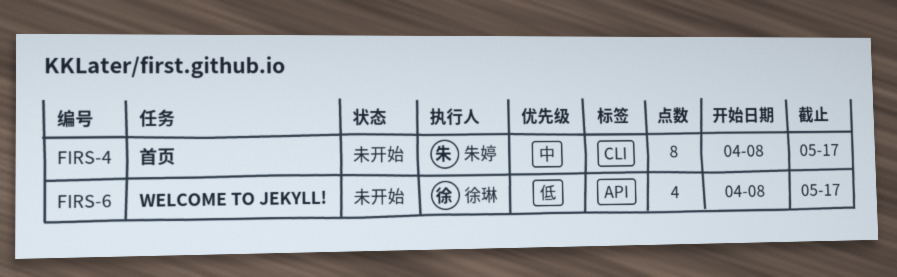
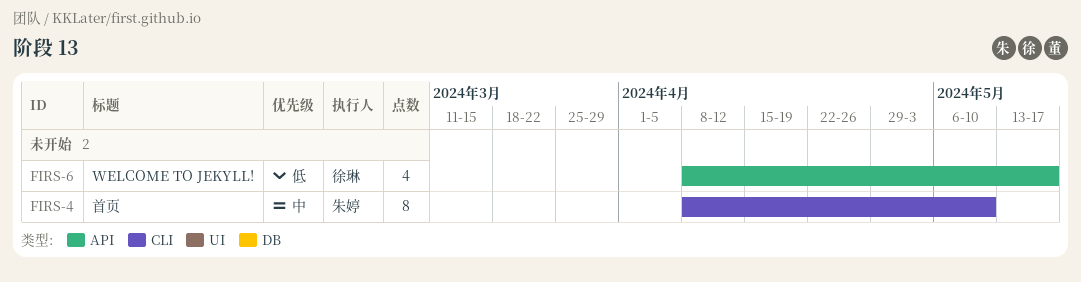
FIRS-4, due: May 17 -> May 10

